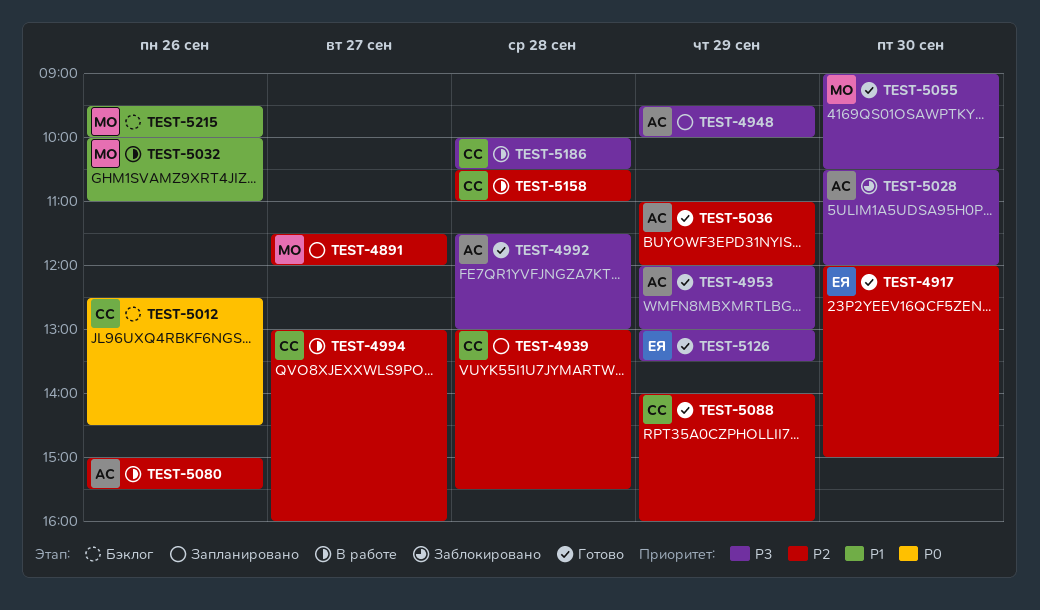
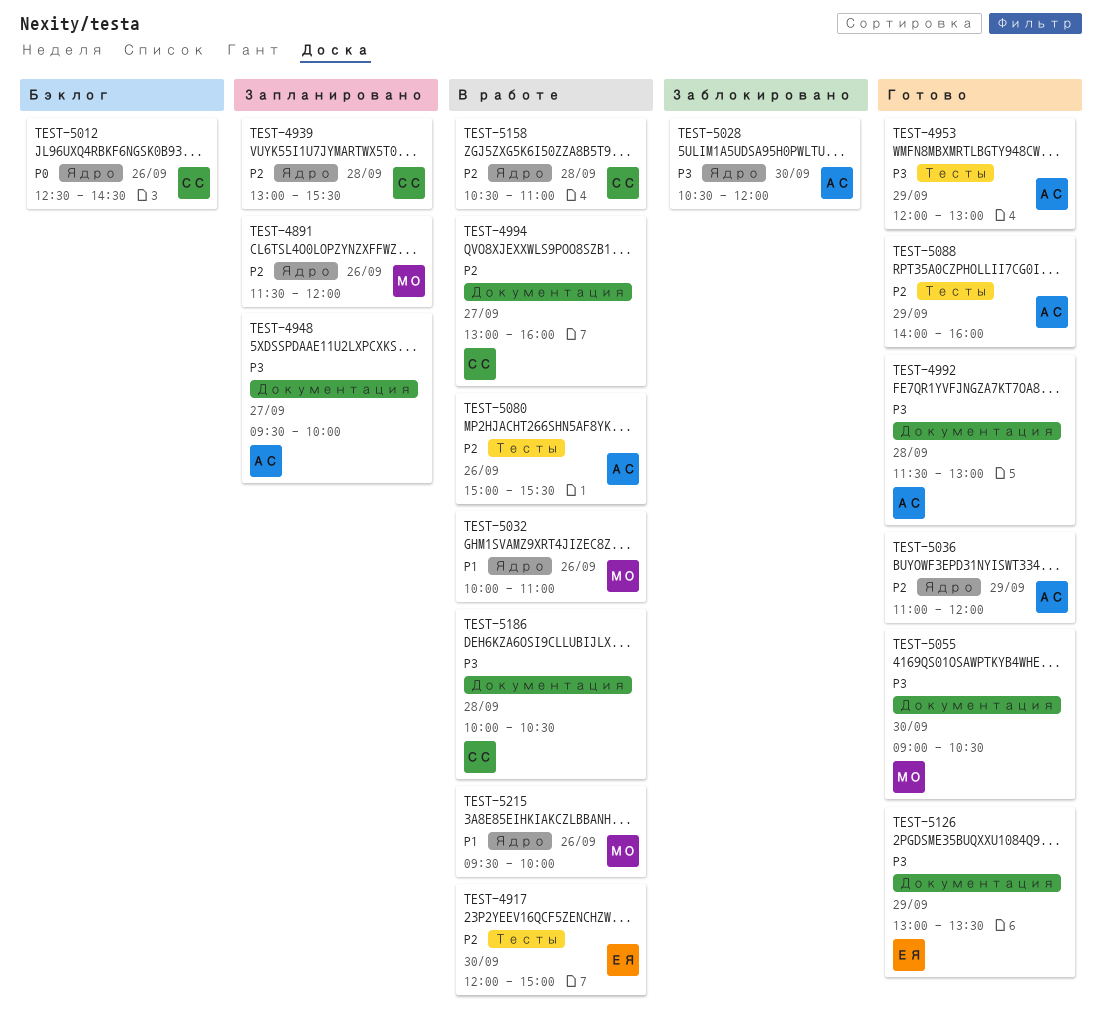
TEST-4891, day: Sep 27 -> Sep 26
TEST-4917, status: Готово -> В работе
TEST-4948, day: Sep 29 -> Sep 27
TEST-5088, owner: СС -> АС
TEST-5215, status: Бэклог -> В работе

